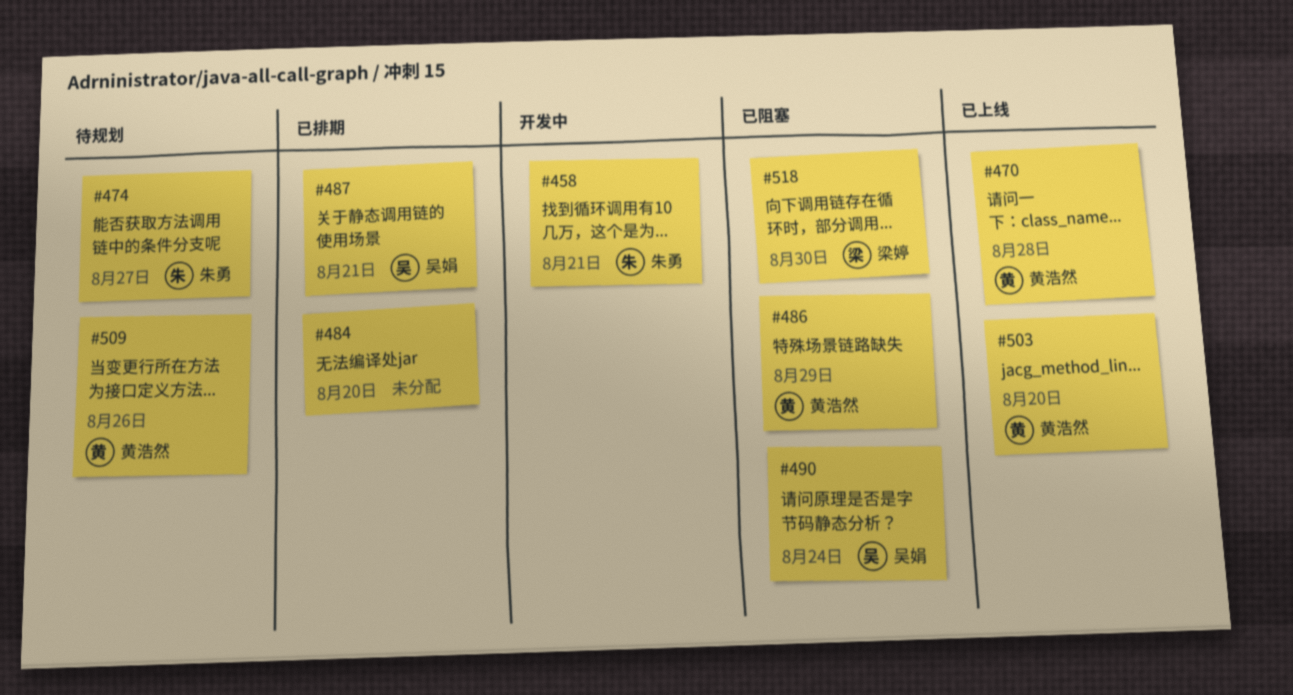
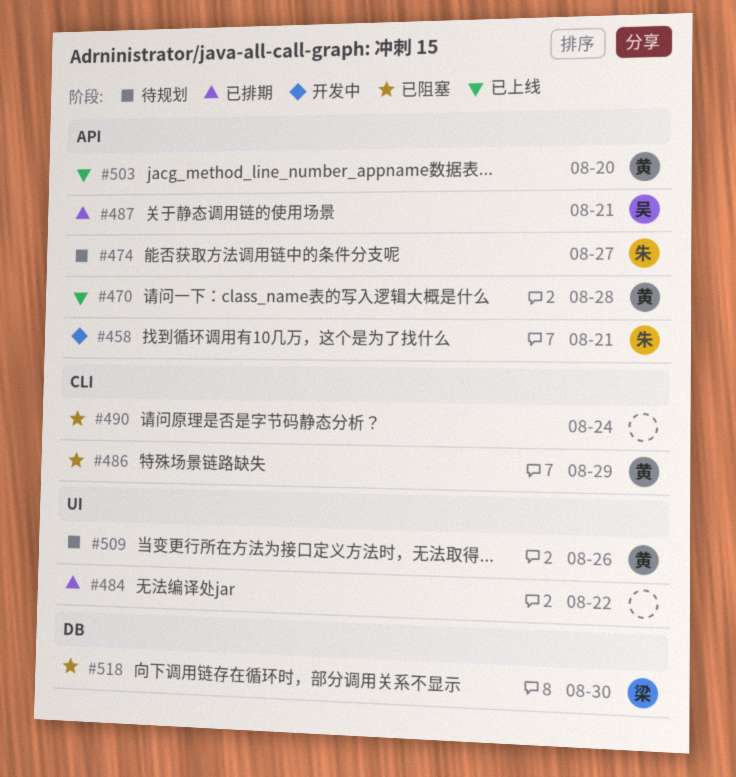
#484, due: Aug 20 -> Aug 22
#490, owner: 吴娟 -> none

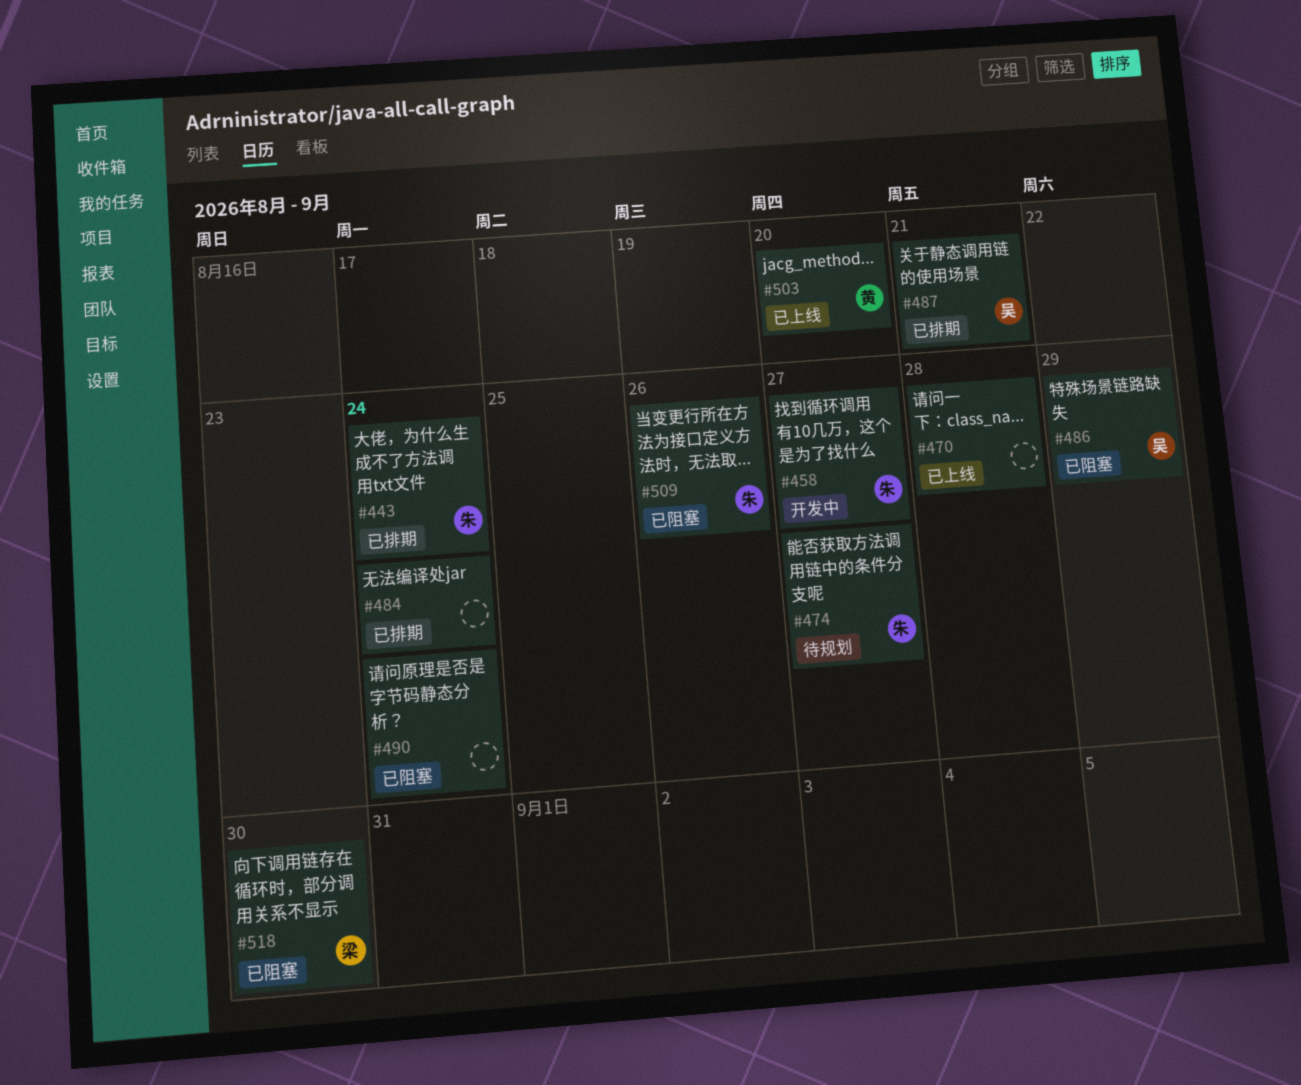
#443: none -> present
#458, due: Aug 21 -> Aug 27
#470, owner: 黄 -> none
#484, due: Aug 22 -> Aug 24
#486, owner: 黄 -> 吴
#509, status: 待规划 -> 已阻塞
#509, owner: 黄 -> 朱

